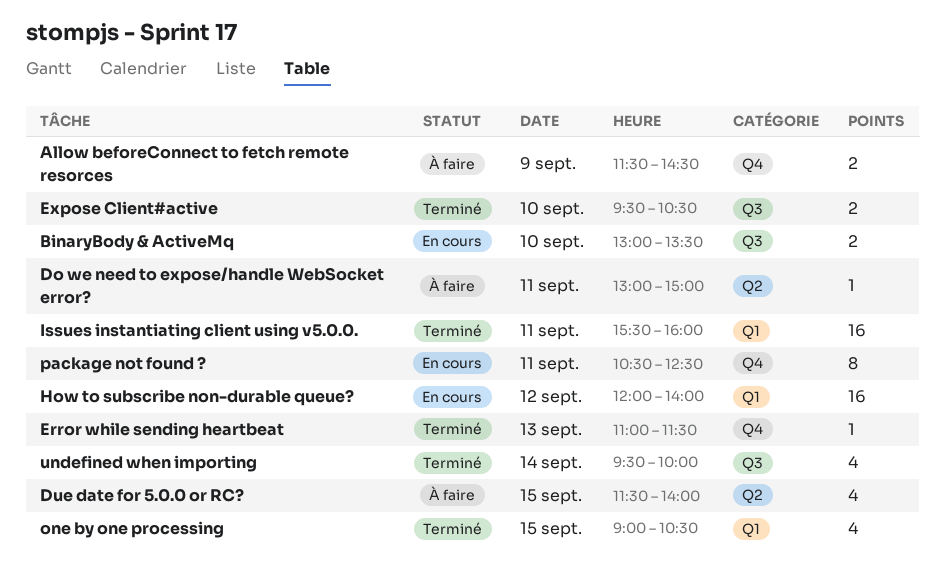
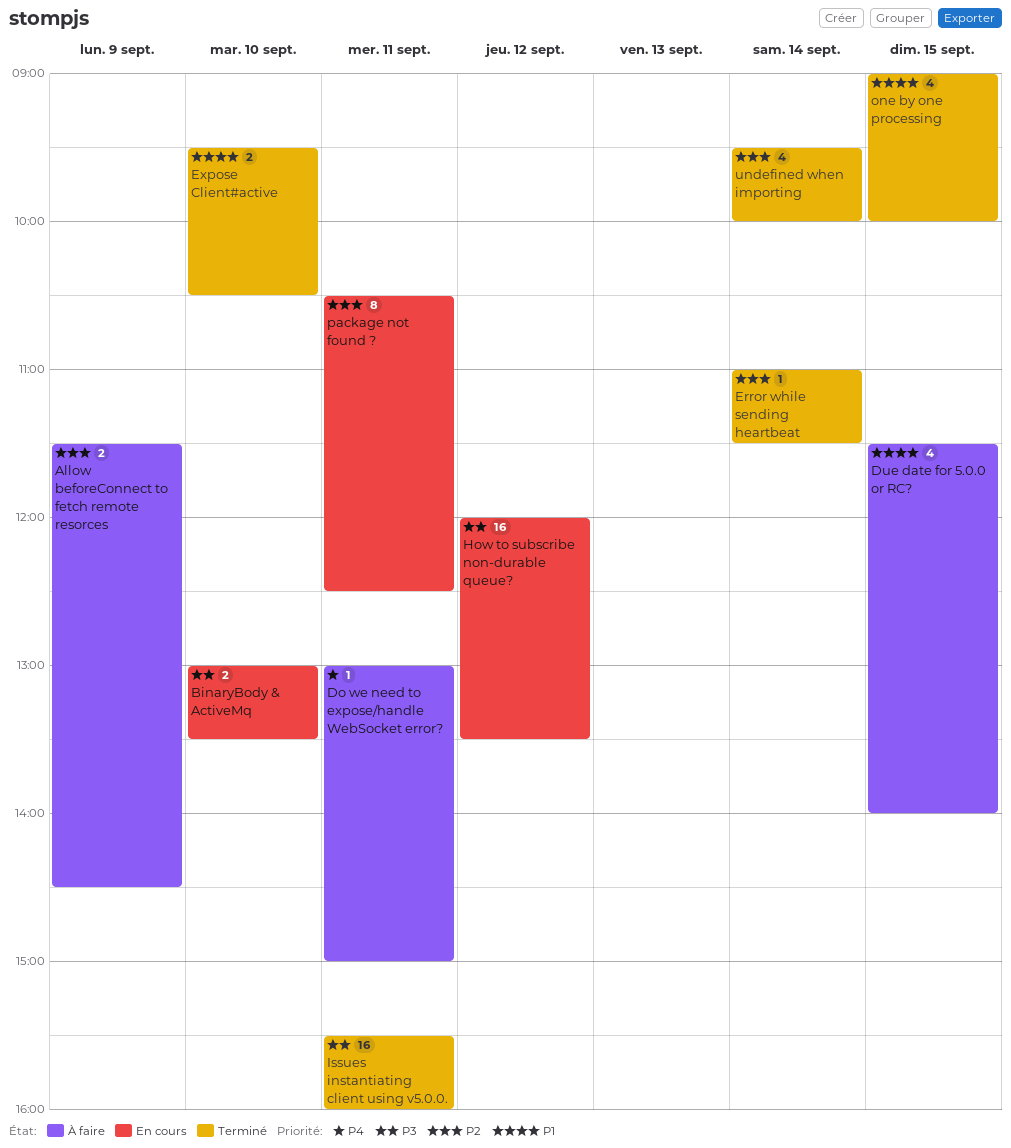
Error while sending heartbeat, day: Sep 13 -> Sep 14
How to subscribe non-durable queue?, ends: 14:00 -> 13:30
one by one processing, ends: 10:30 -> 10:00

